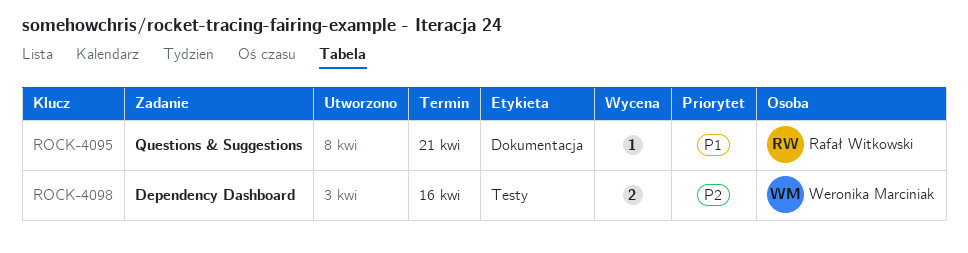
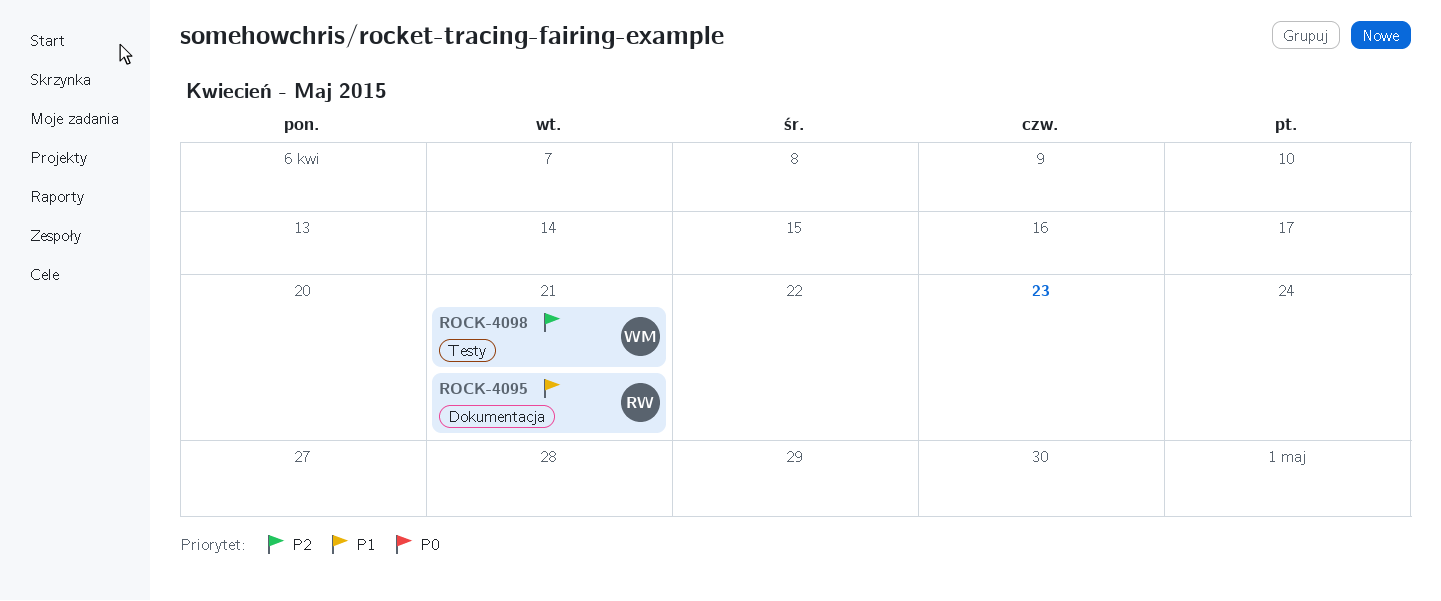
ROCK-4098, due: Apr 16 -> Apr 21

